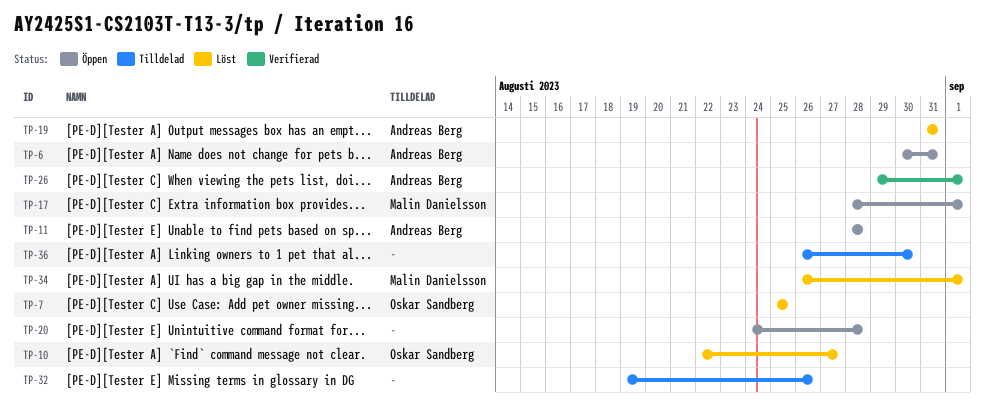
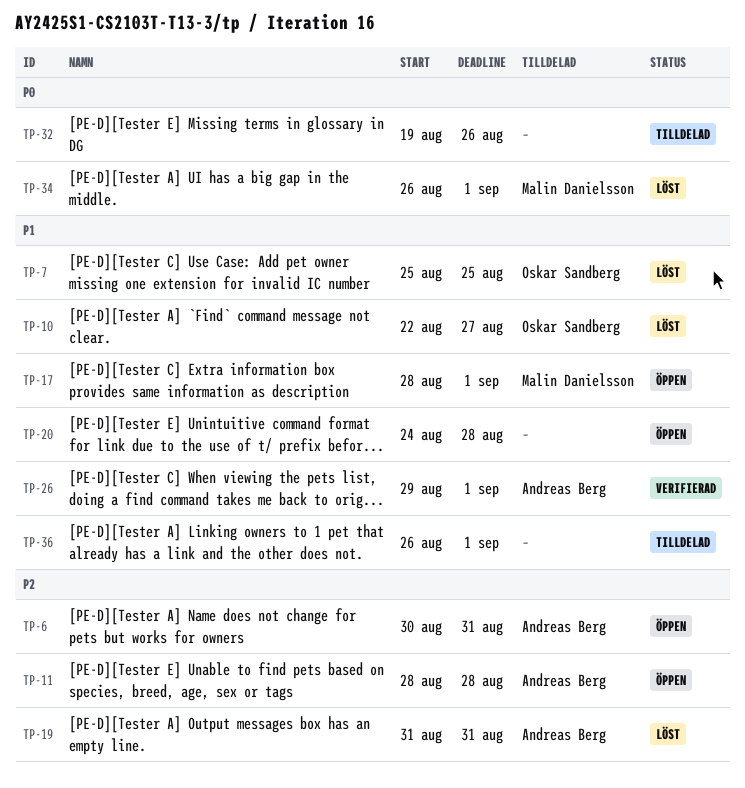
TP-36, due: Aug 30 -> Sep 1

